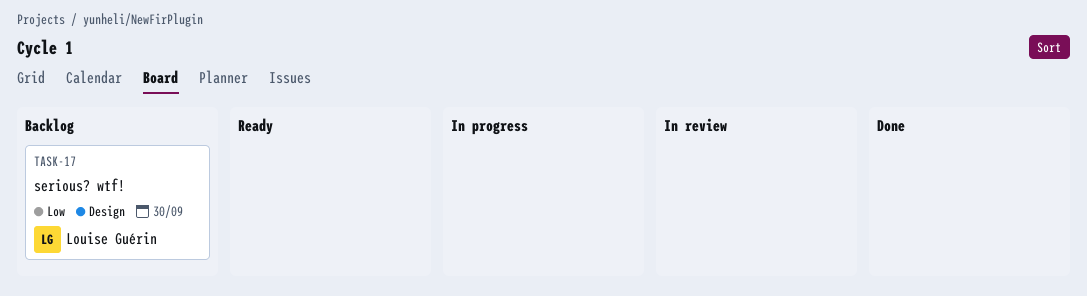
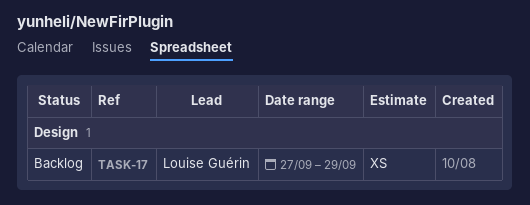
TASK-17, due: Sep 30 -> Sep 29

